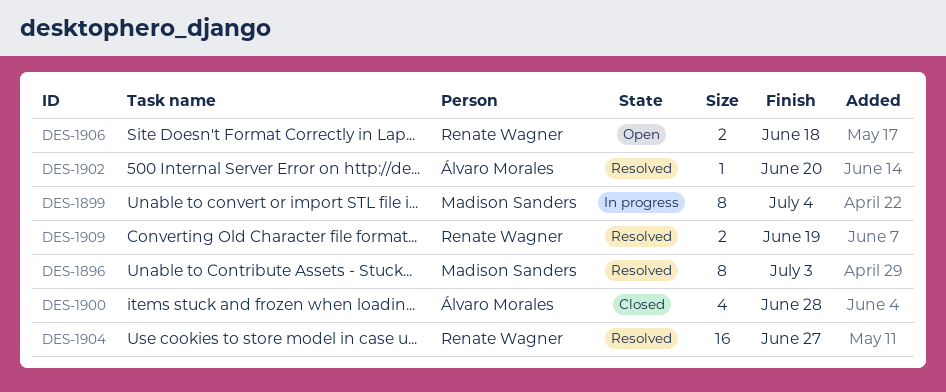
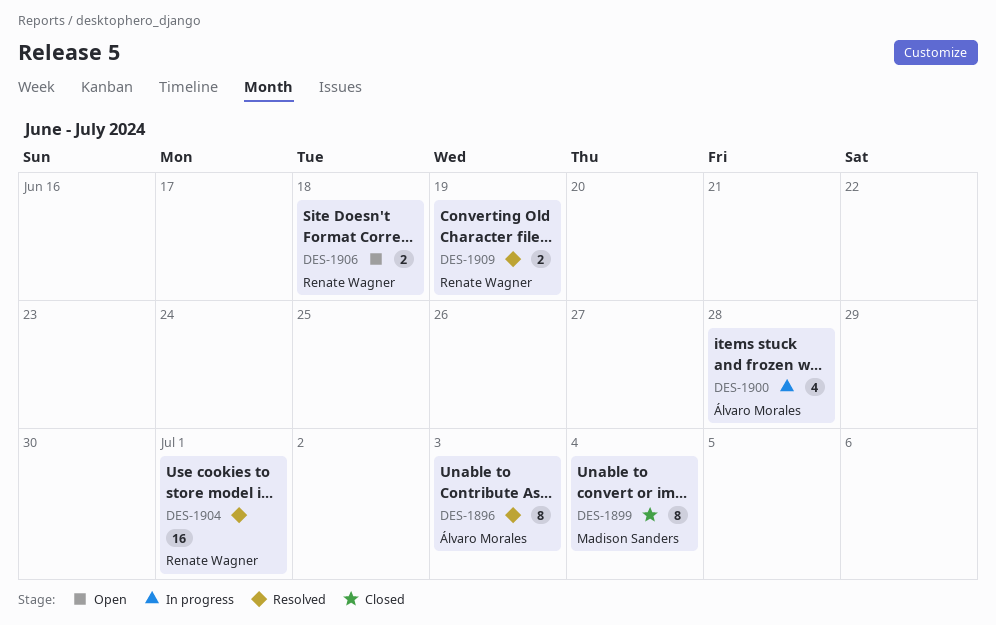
DES-1896, owner: Madison Sanders -> Álvaro Morales
DES-1899, status: In progress -> Closed
DES-1900, status: Closed -> In progress
DES-1902: present -> none
DES-1904, due: Jun 27 -> Jul 1

